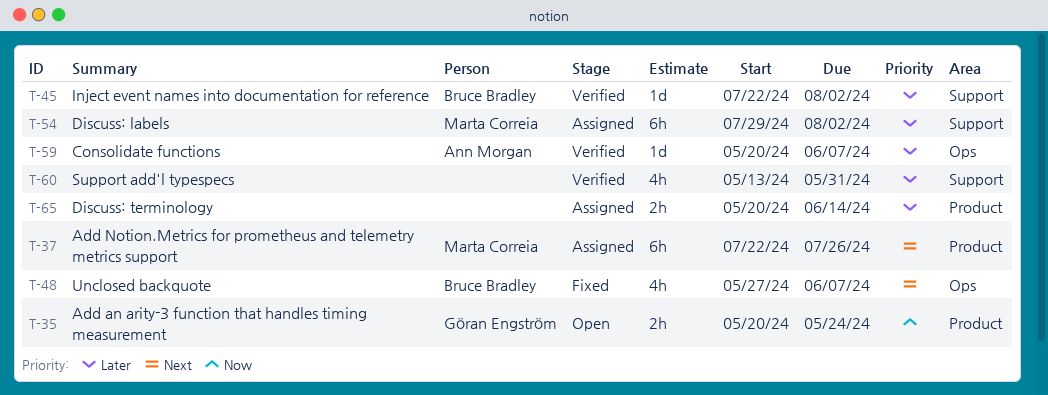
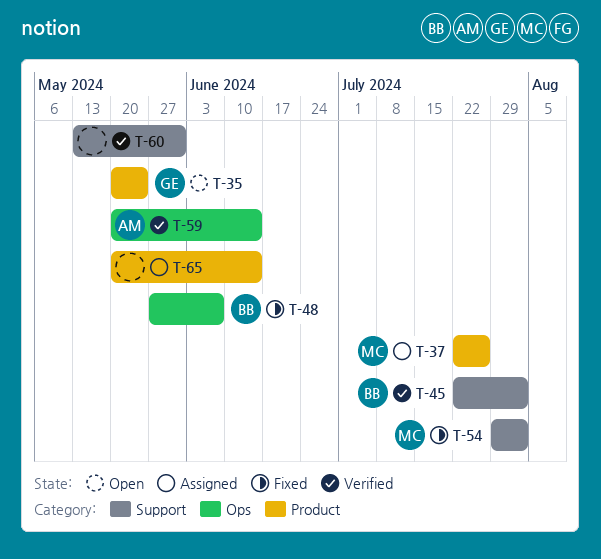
T-54, status: Assigned -> Fixed
T-59, due: Jun 7 -> Jun 14

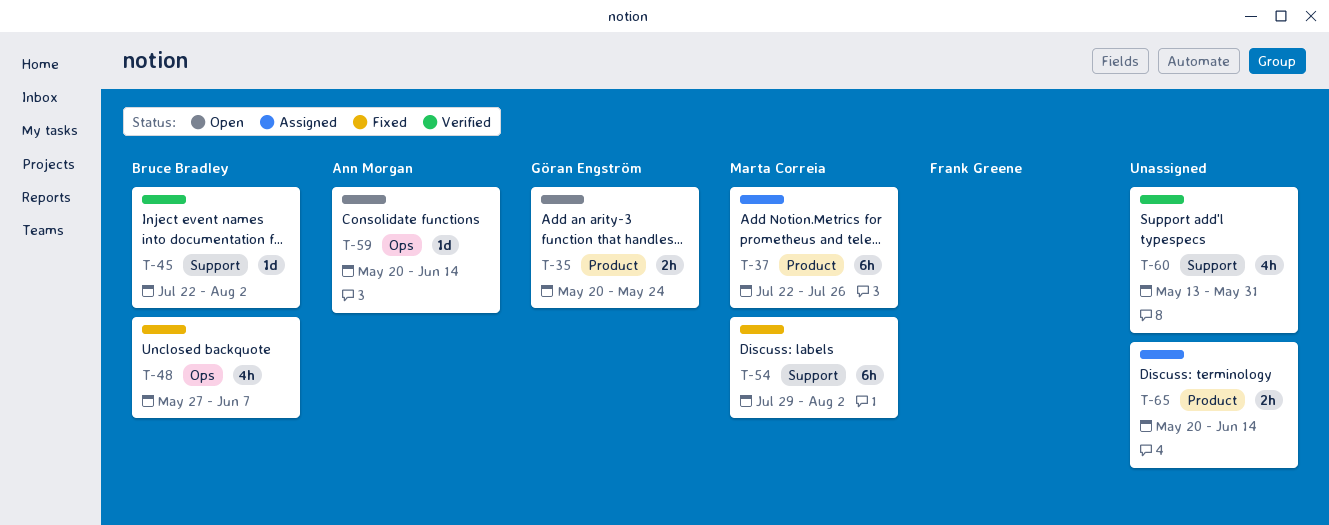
T-59, status: Verified -> Open

